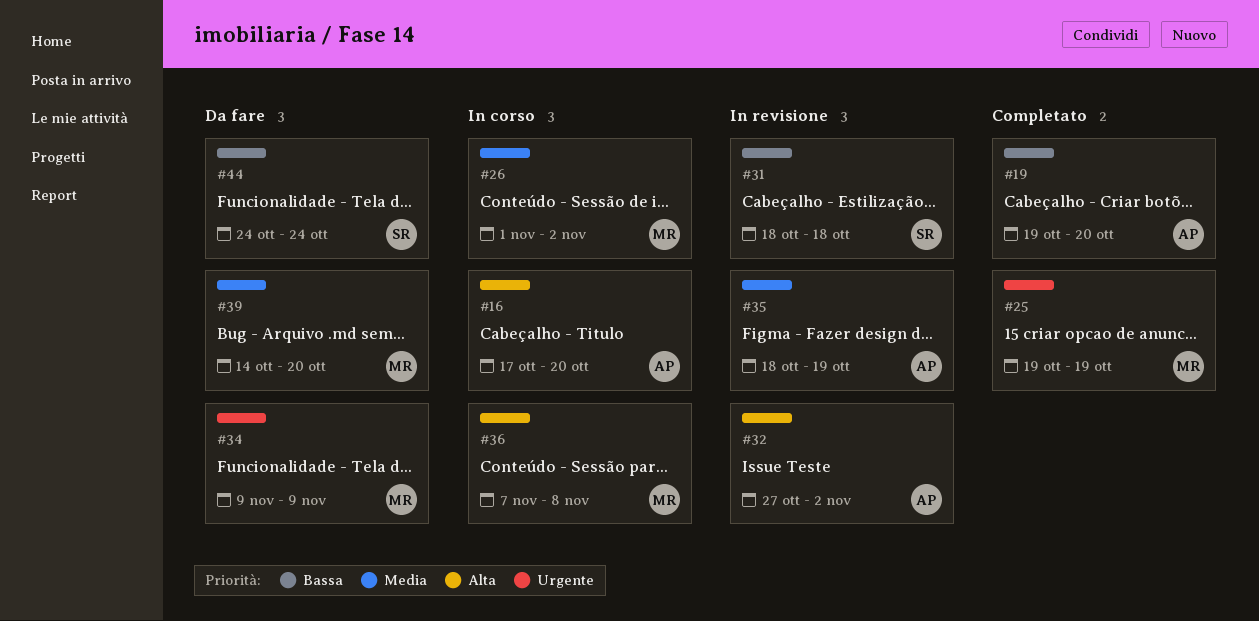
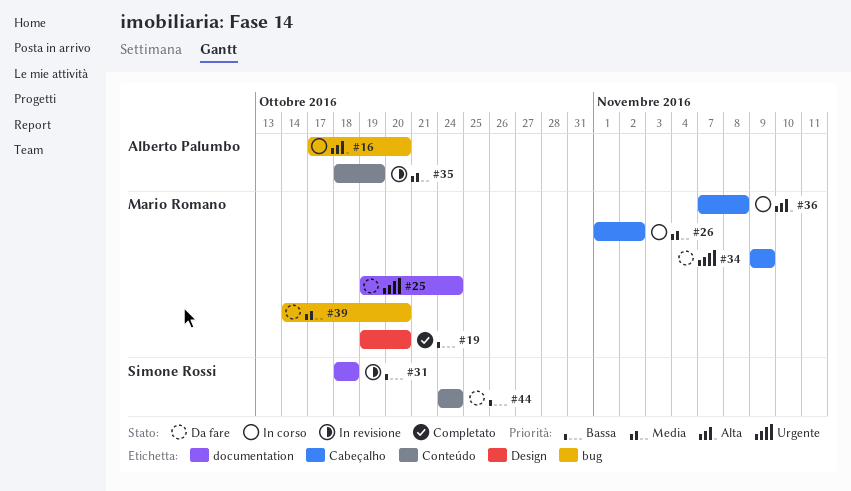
#19, owner: Alberto Palumbo -> Mario Romano
#25, status: Completato -> Da fare
#25, due: Oct 19 -> Oct 24
#32: present -> none

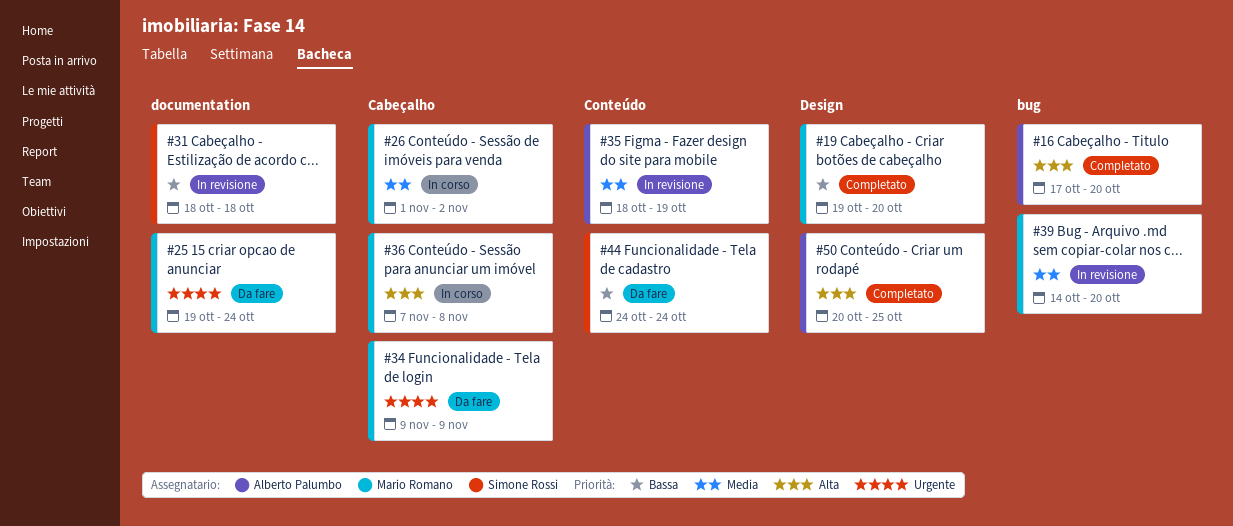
#16, status: In corso -> Completato
#39, status: Da fare -> In revisione
#50: none -> present

